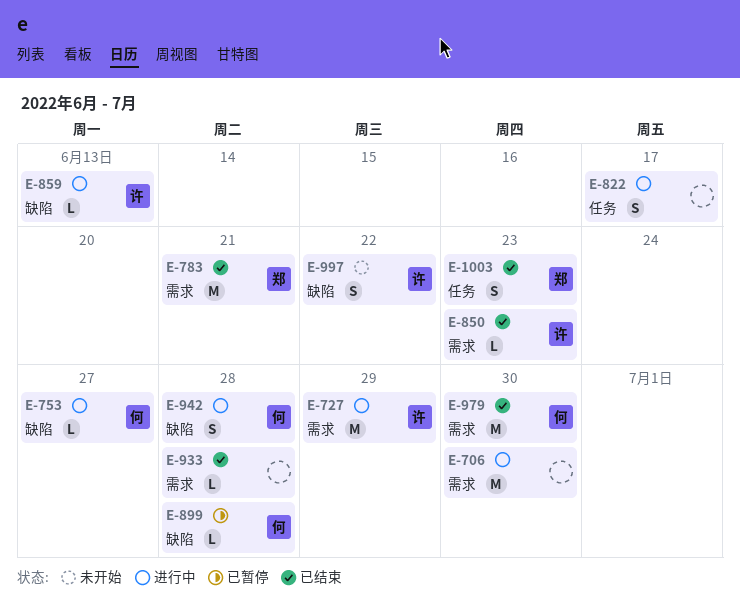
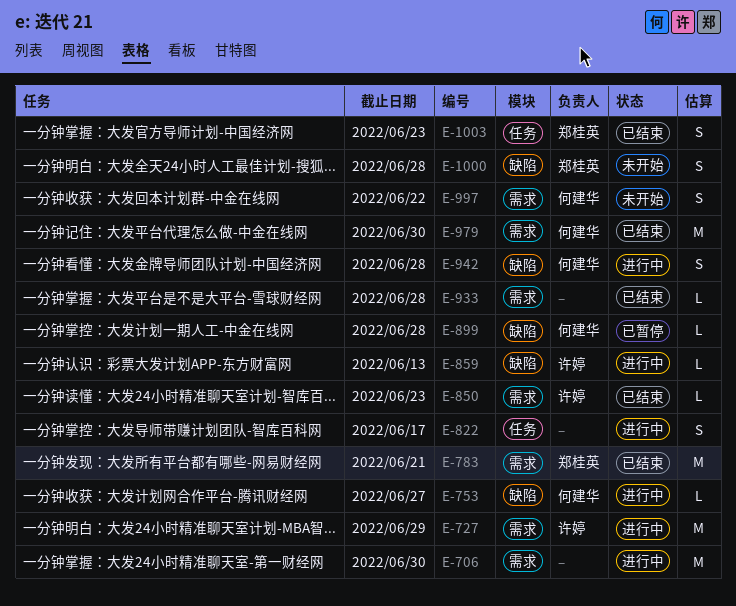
E-997, owner: 许婷 -> 何建华
E-997, label: 缺陷 -> 需求
E-1000: none -> present

